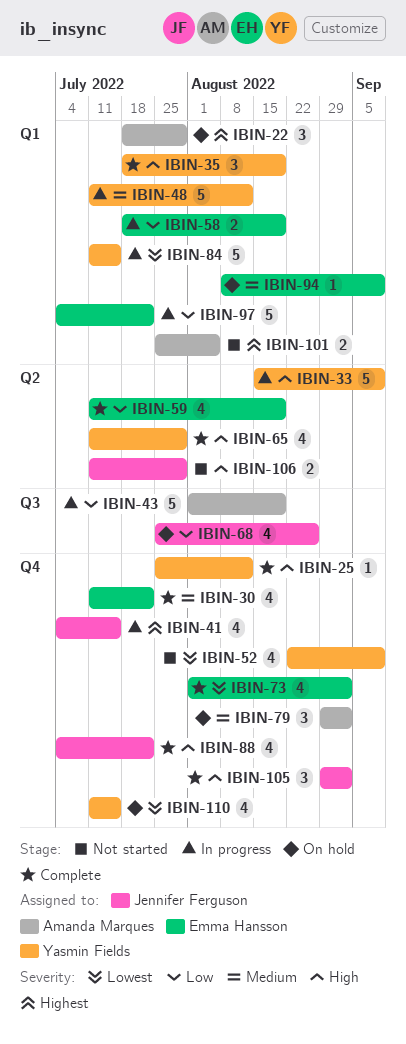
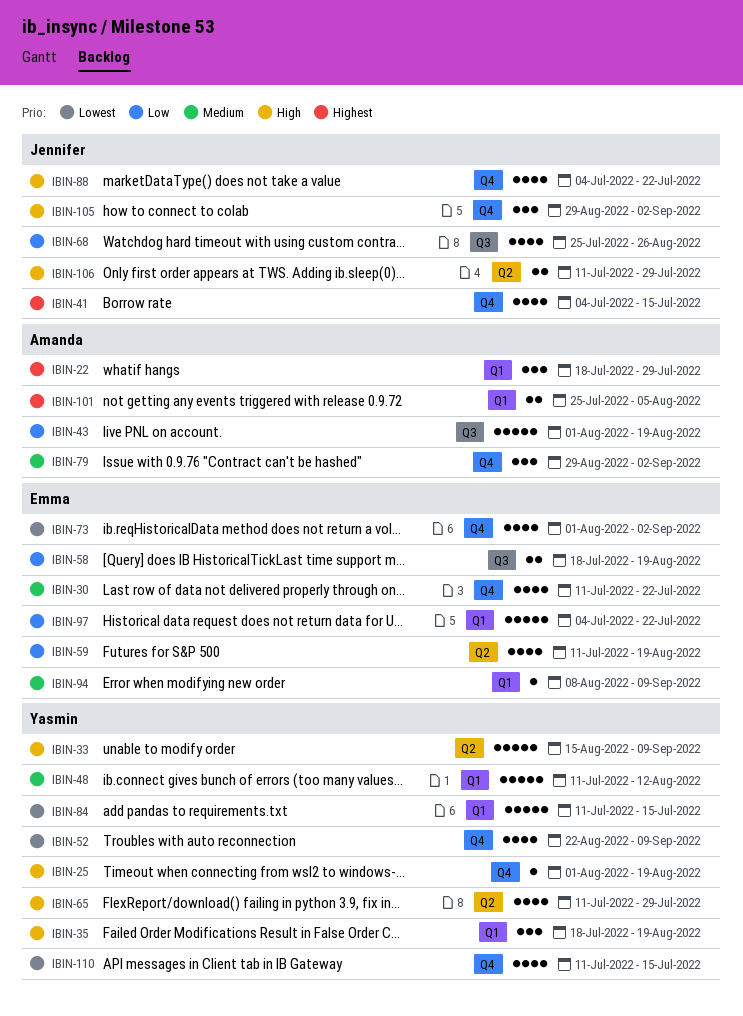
IBIN-25, start: Jul 25 -> Aug 1
IBIN-25, due: Aug 12 -> Aug 19
IBIN-58, label: Q1 -> Q3

